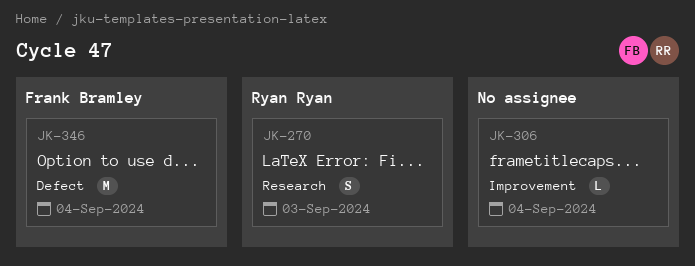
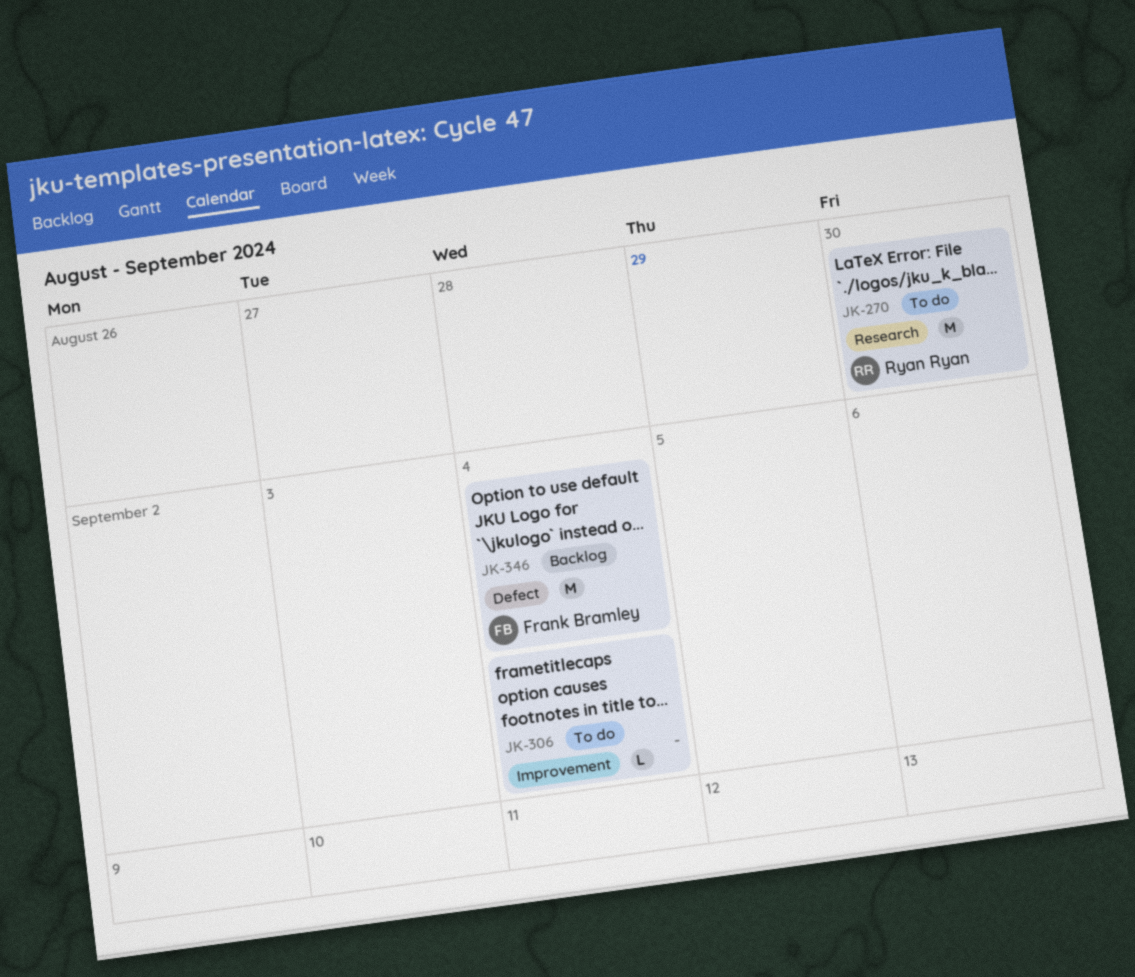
JK-270, estimate: S -> M
JK-270, due: Sep 3 -> Aug 30

